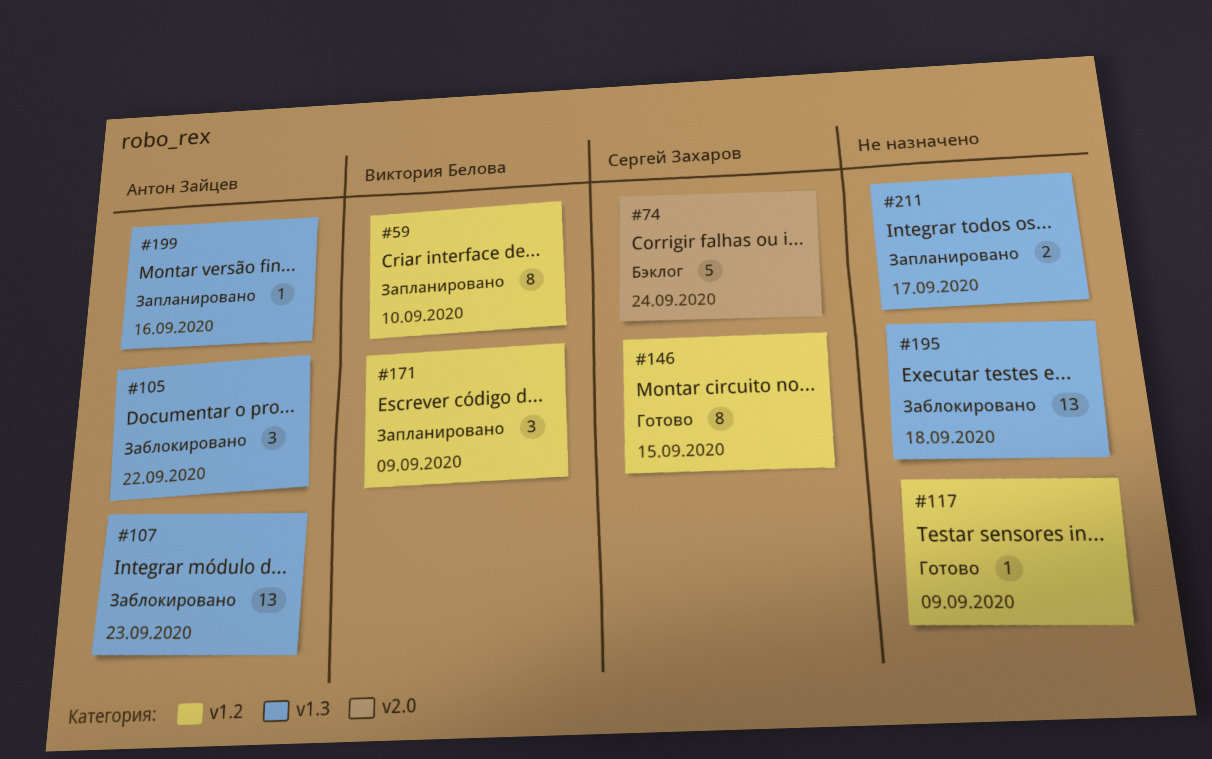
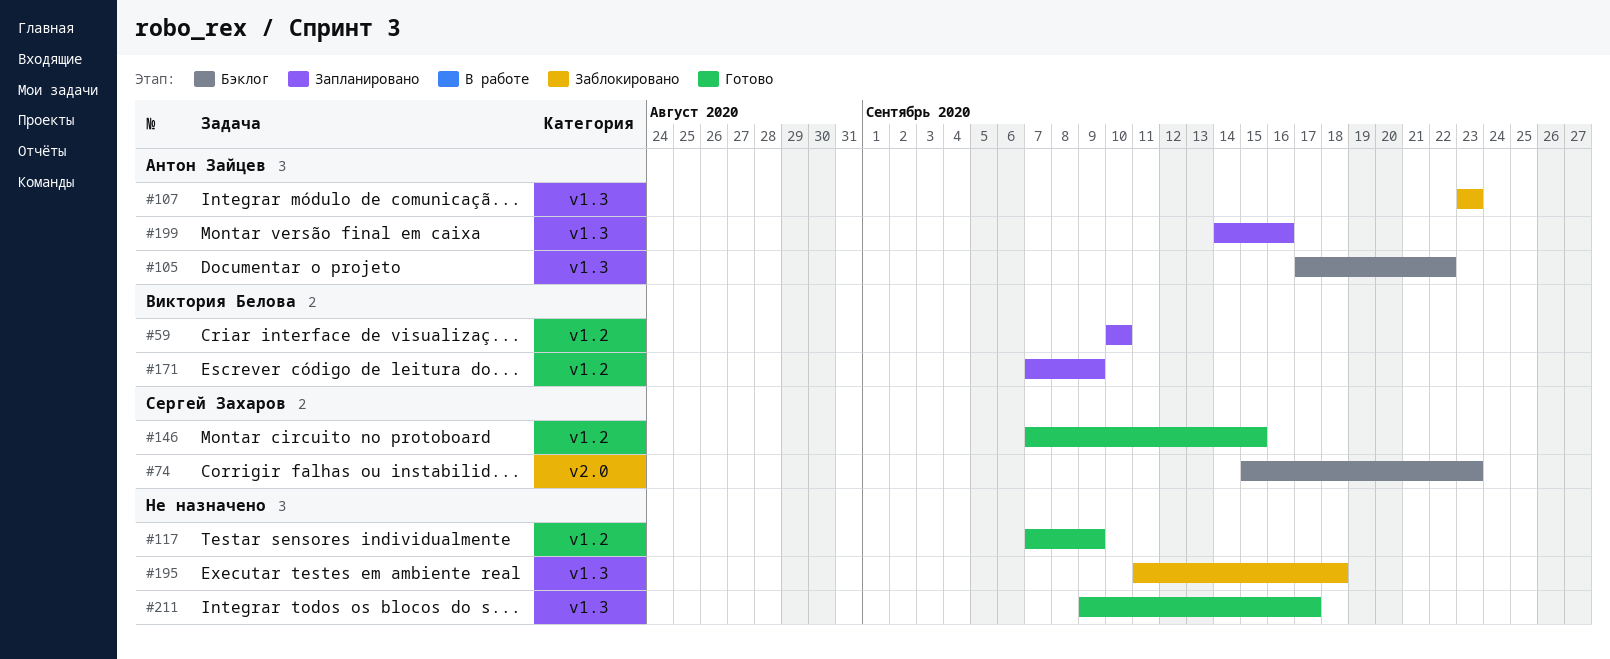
#74, due: Sep 24 -> Sep 23
#105, status: Заблокировано -> Бэклог
#211, status: Запланировано -> Готово

